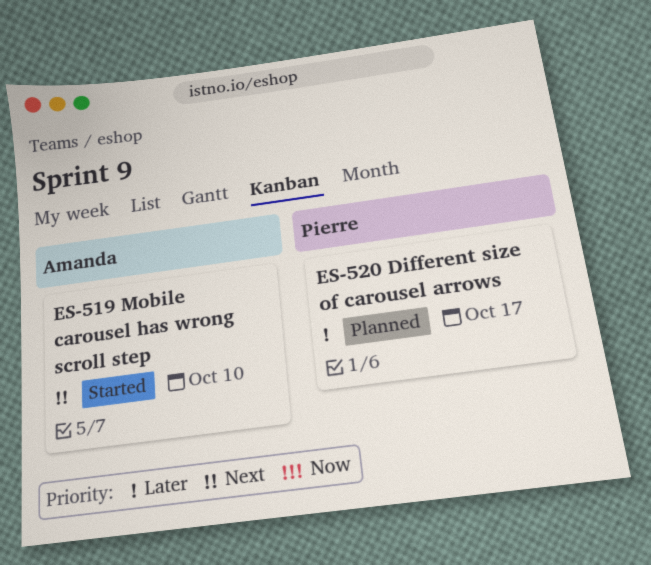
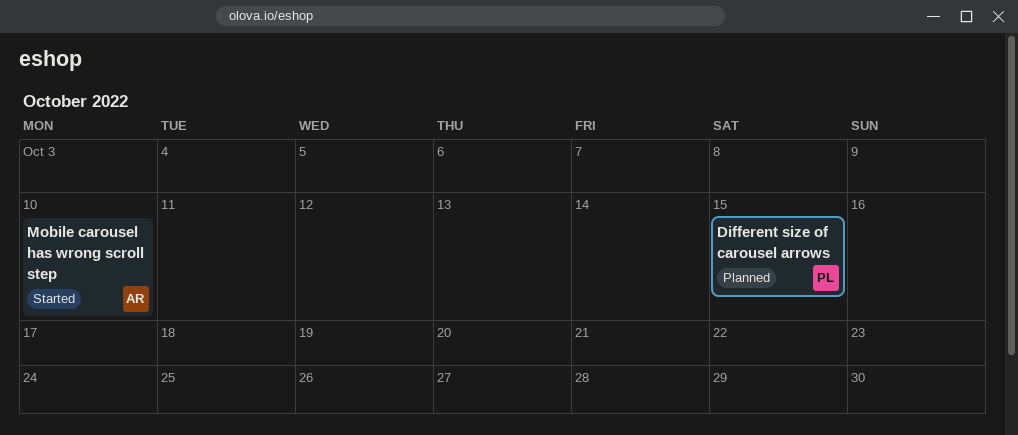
Different size of carousel arrows, due: Oct 17 -> Oct 15

